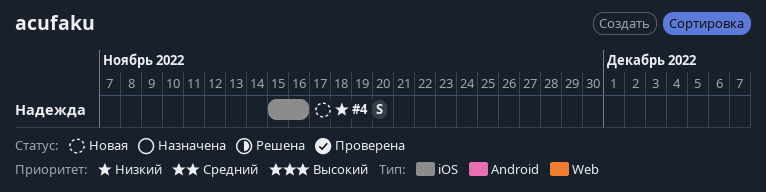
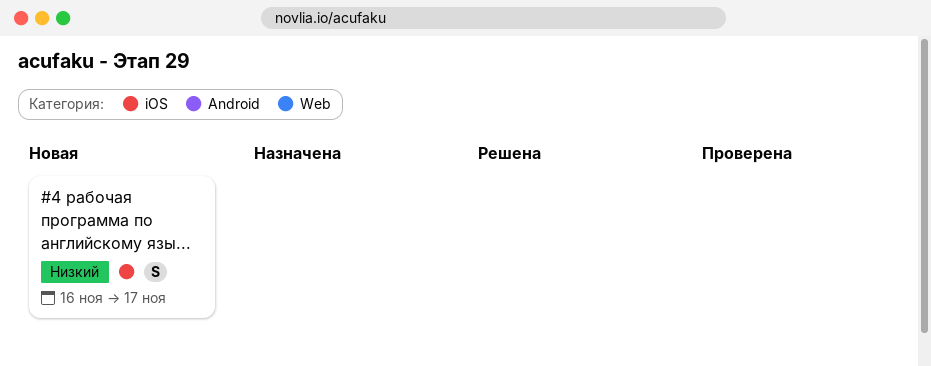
#4, start: Nov 15 -> Nov 16
#4, due: Nov 16 -> Nov 17

